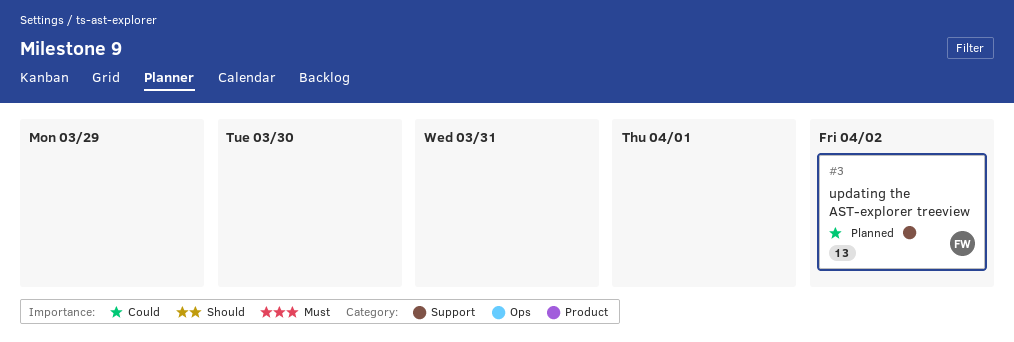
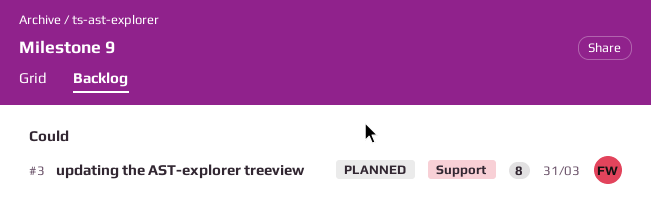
#3, estimate: 13 -> 8
#3, due: Apr 2 -> Mar 31

